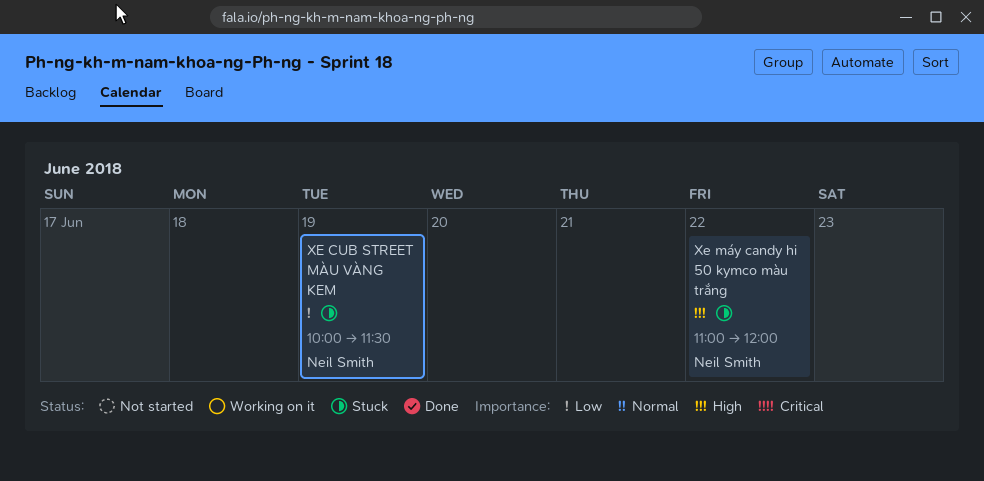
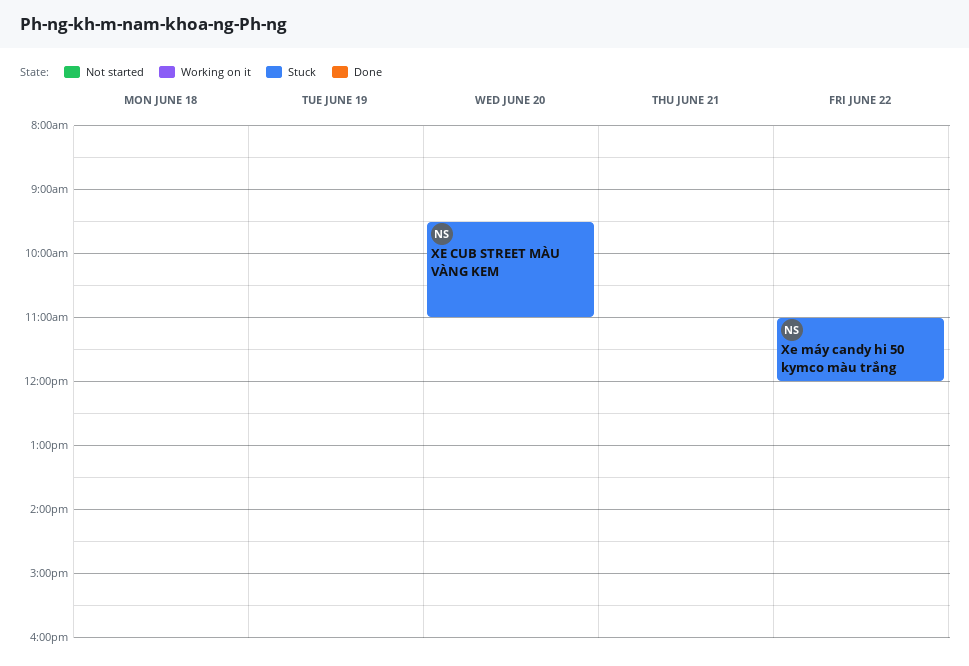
XE CUB STREET MÀU VÀNG KEM, day: Jun 19 -> Jun 20
XE CUB STREET MÀU VÀNG KEM, begins: 10:00 -> 09:30
XE CUB STREET MÀU VÀNG KEM, ends: 11:30 -> 11:00

